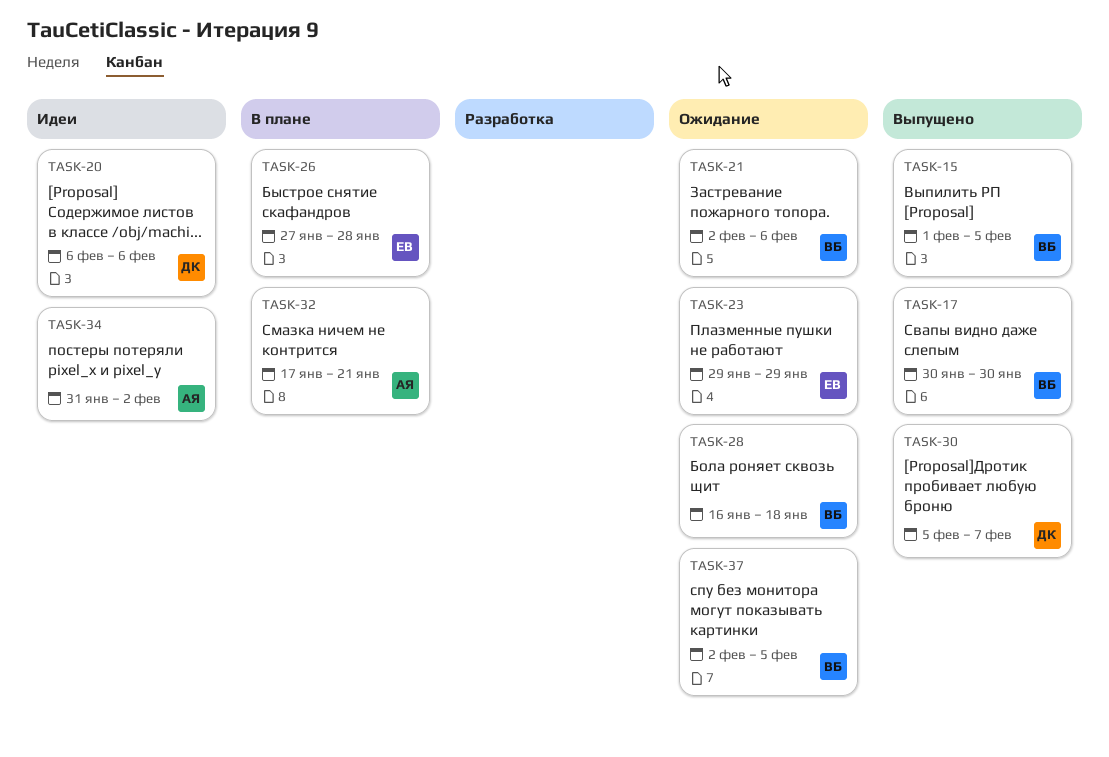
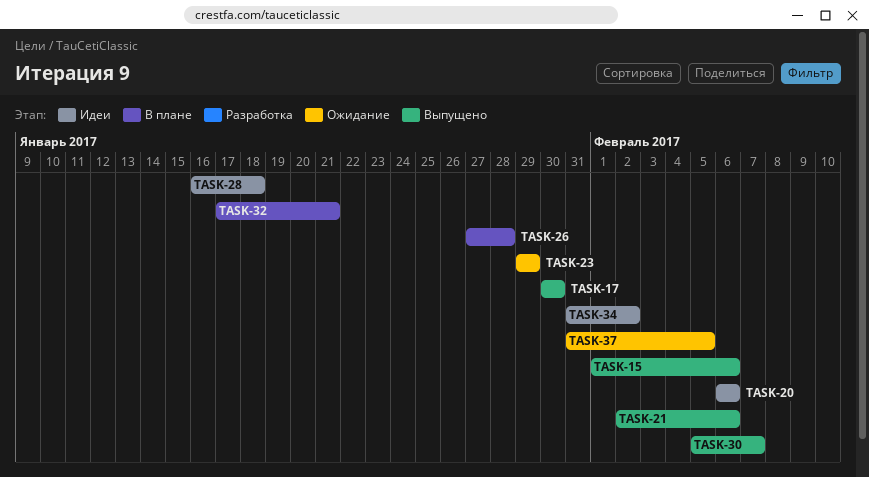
TASK-15, due: Feb 5 -> Feb 6
TASK-21, status: Ожидание -> Выпущено
TASK-28, status: Ожидание -> Идеи
TASK-37, start: Feb 2 -> Jan 31

